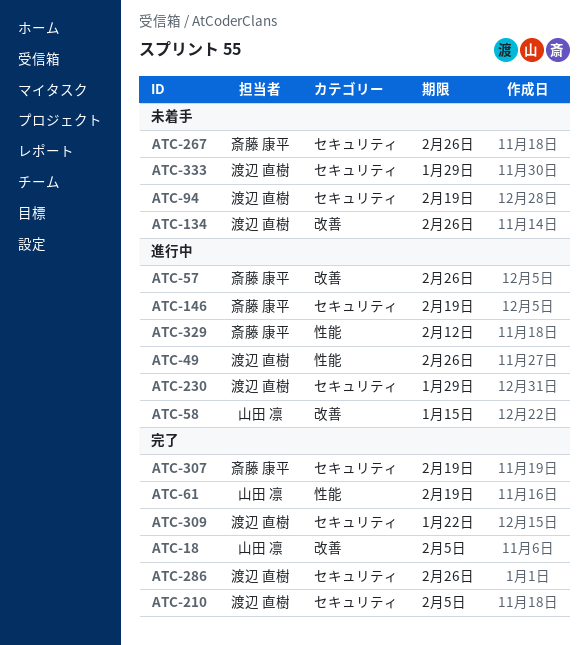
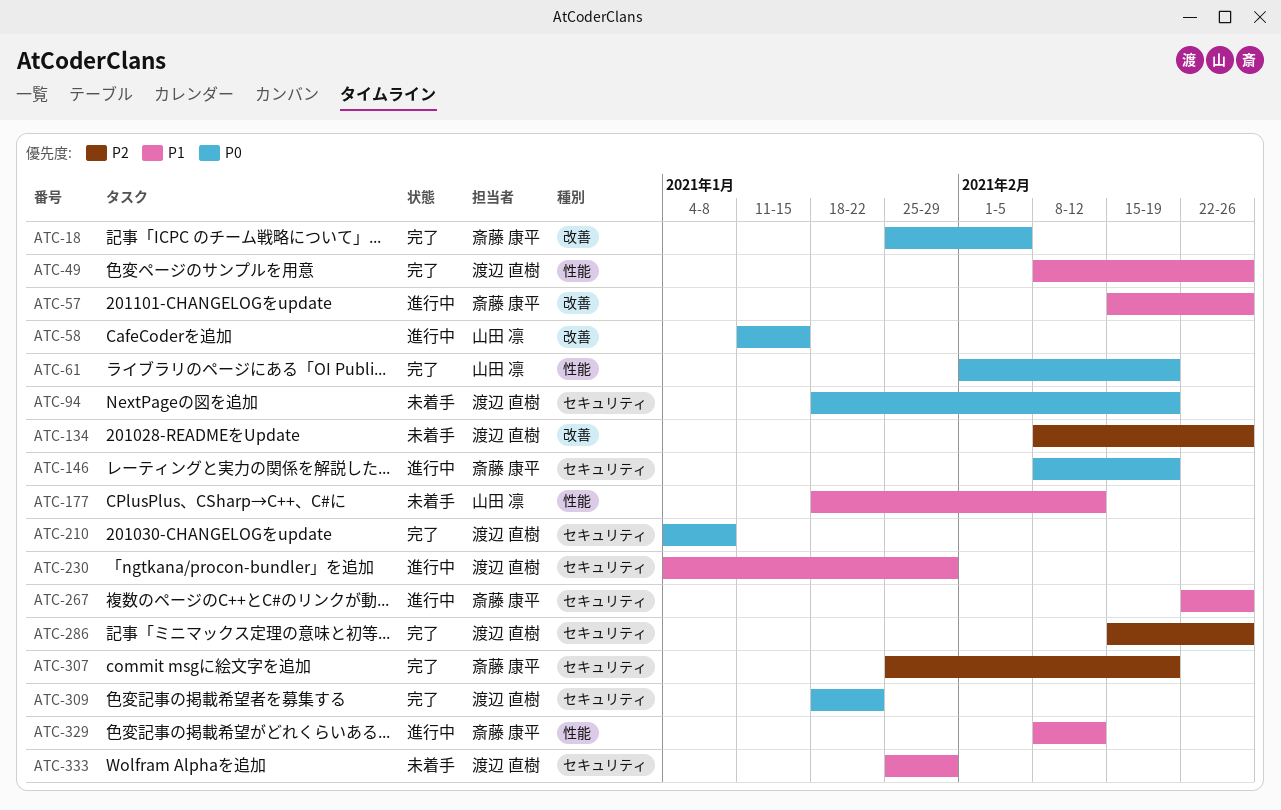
ATC-18, owner: 山田 凛 -> 斎藤 康平
ATC-49, status: 進行中 -> 完了
ATC-177: none -> present
ATC-210, due: Feb 5 -> Jan 8
ATC-267, status: 未着手 -> 進行中

